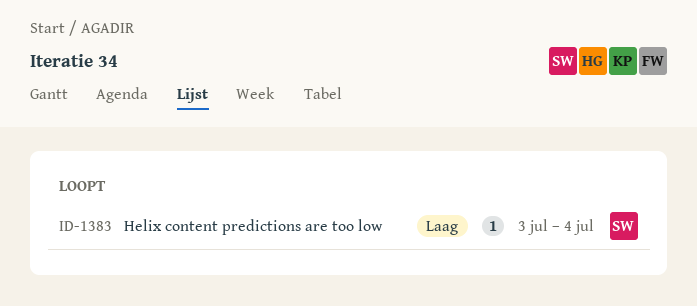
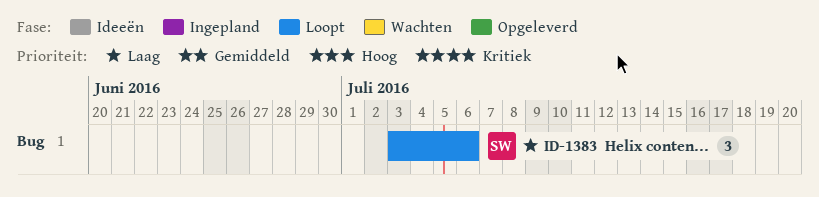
ID-1383, estimate: 1 -> 3
ID-1383, due: Jul 4 -> Jul 6

